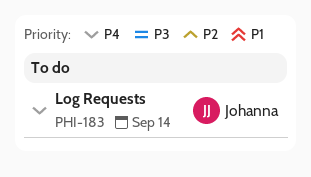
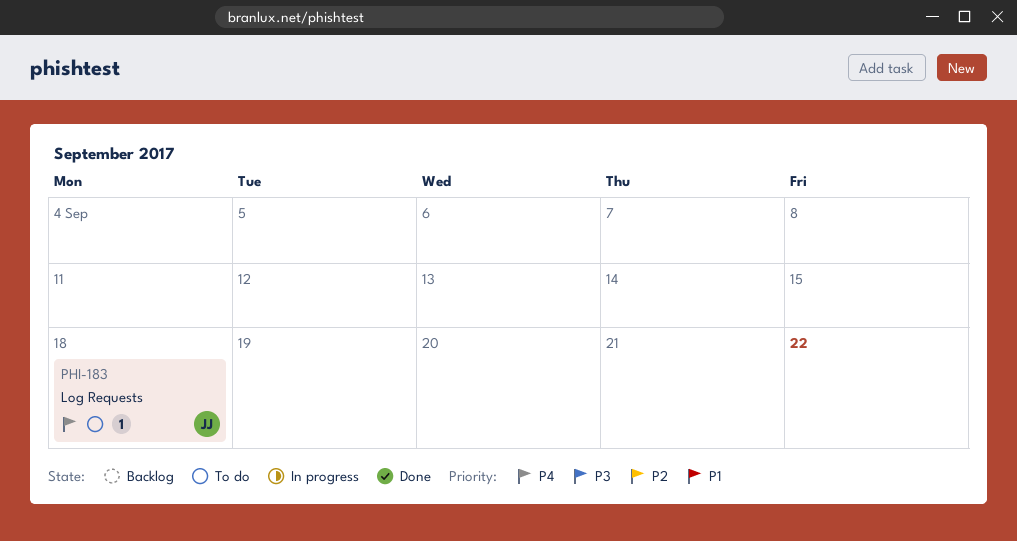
PHI-183, due: Sep 14 -> Sep 18

